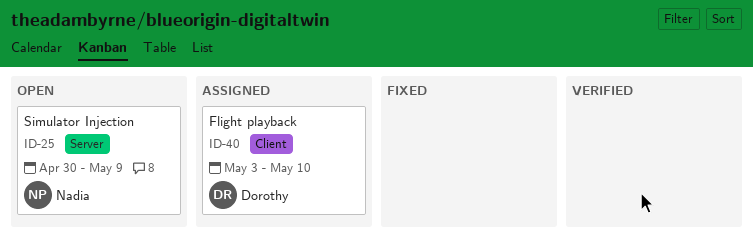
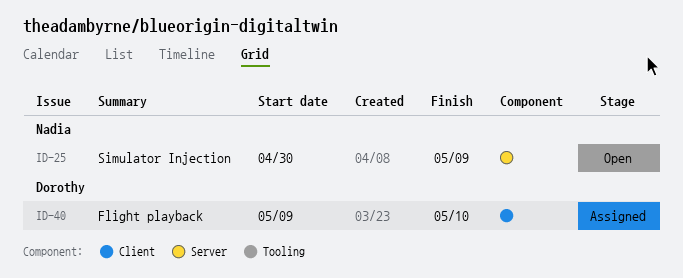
ID-40, start: May 3 -> May 9

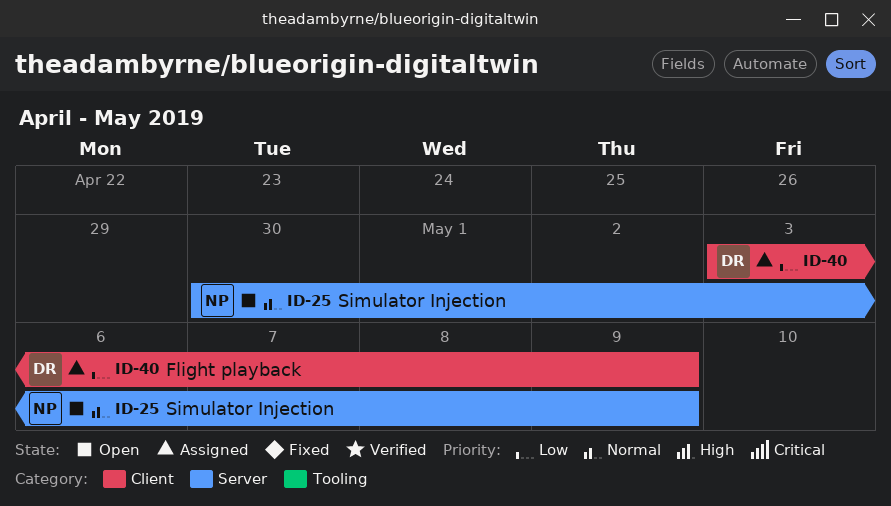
ID-40, start: May 9 -> May 3
ID-40, due: May 10 -> May 9

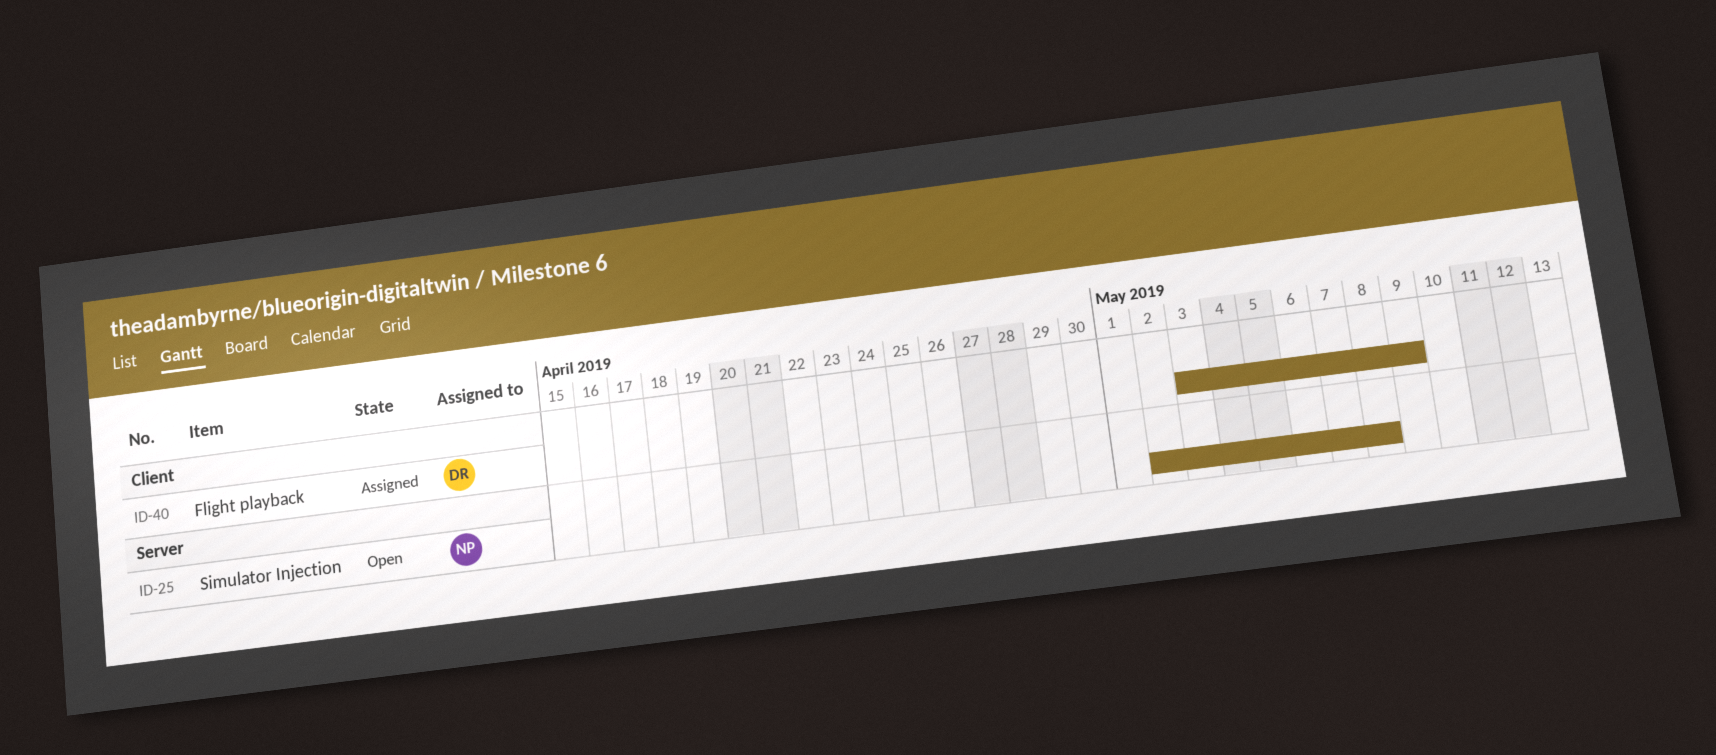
ID-25, start: Apr 30 -> May 2
ID-25, due: May 9 -> May 8

